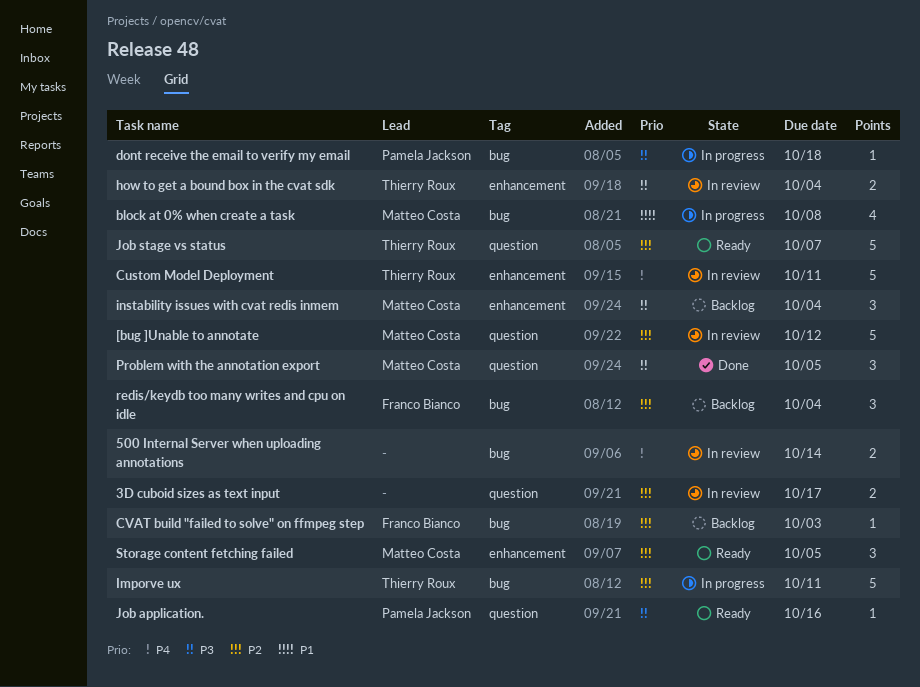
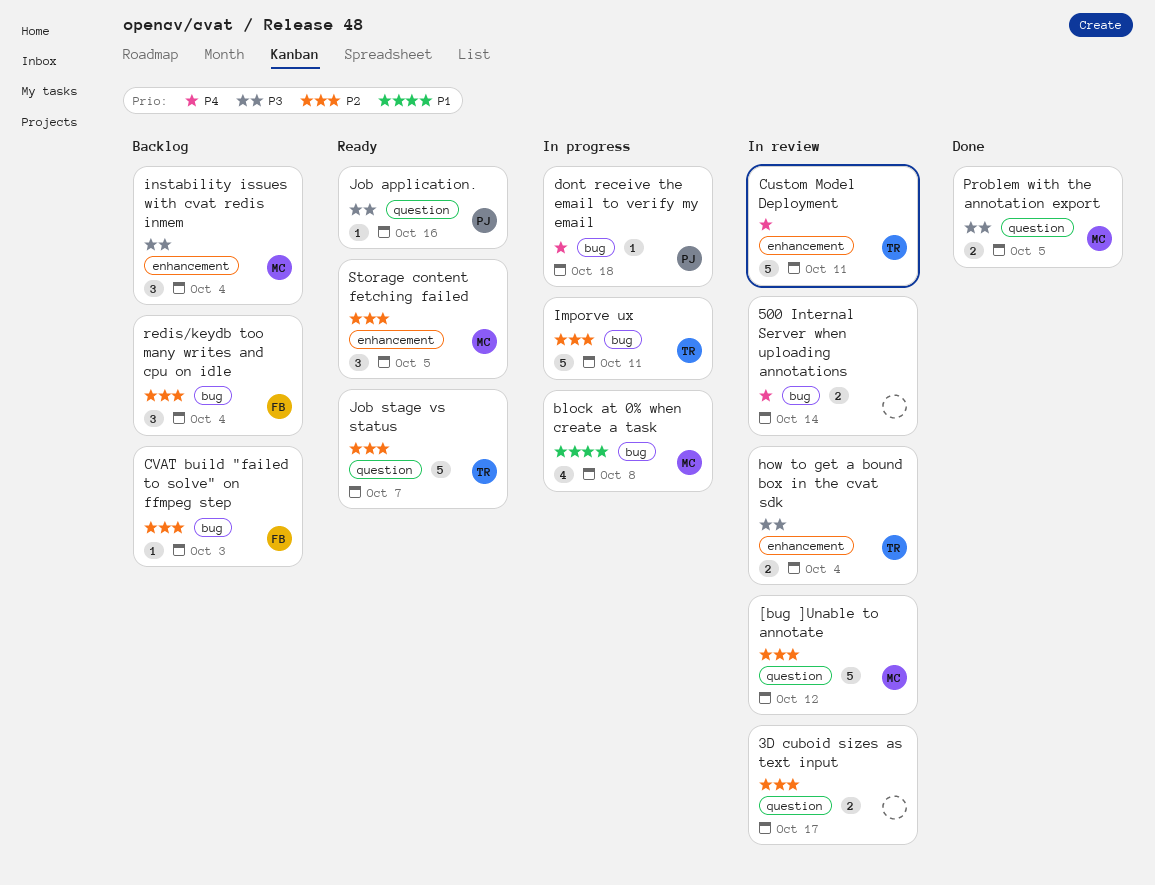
dont receive the email to verify my email, priority: P3 -> P4
Problem with the annotation export, estimate: 3 -> 2

